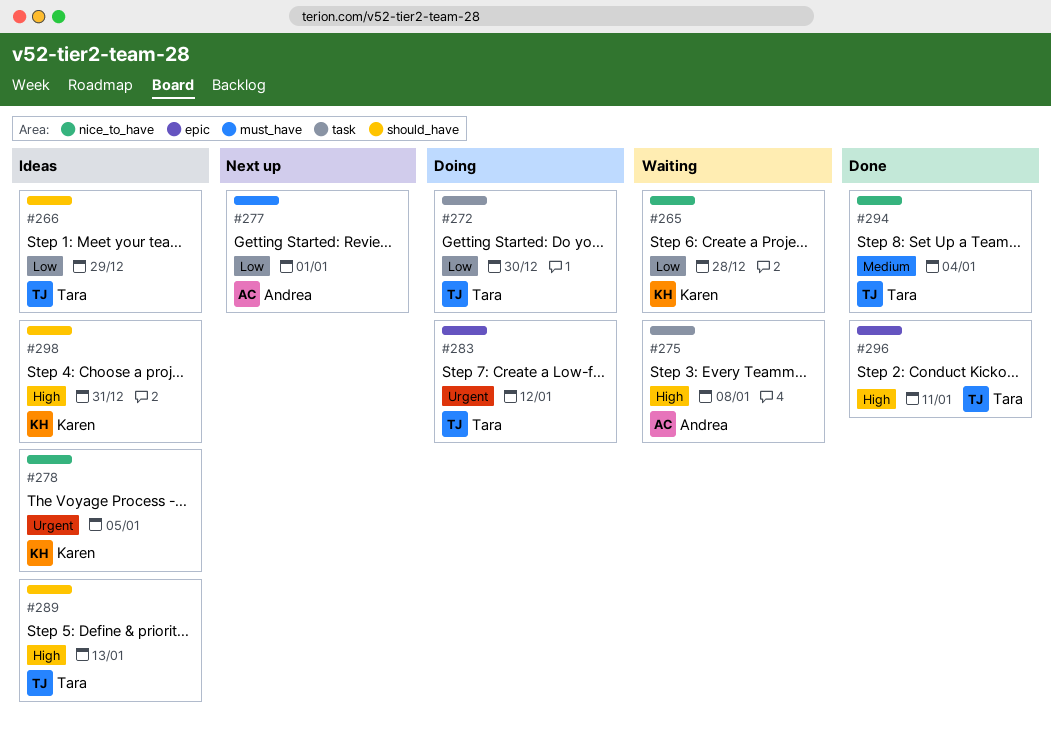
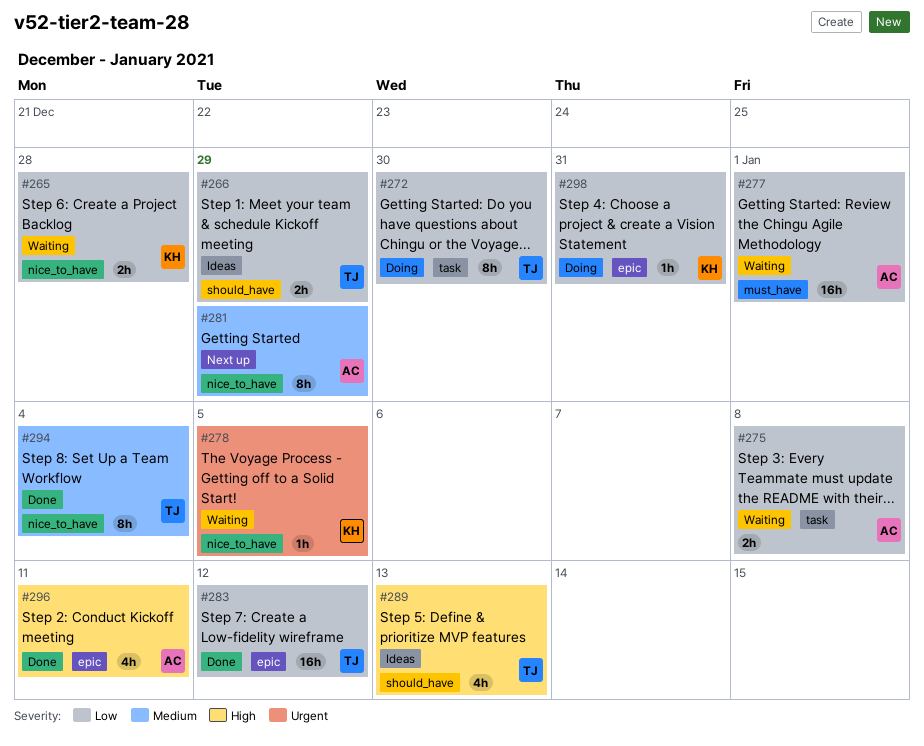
#275, priority: High -> Low
#277, status: Next up -> Waiting
#278, status: Ideas -> Waiting
#281: none -> present
#283, status: Doing -> Done
#283, priority: Urgent -> Low
#296, owner: Tara -> Andrea
#298, status: Ideas -> Doing
#298, priority: High -> Low
#298, label: should_have -> epic

